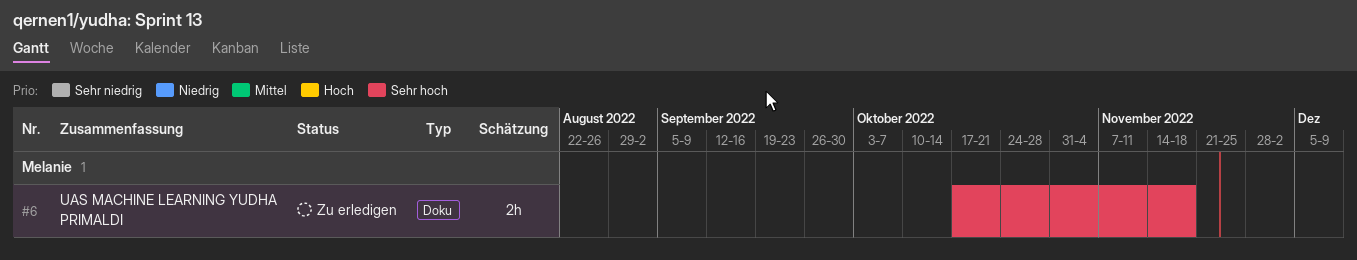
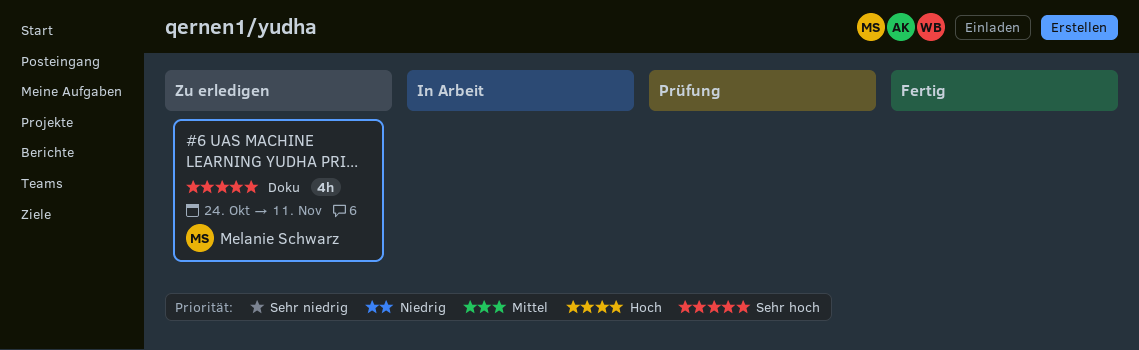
#6, estimate: 2h -> 4h
#6, start: Oct 17 -> Oct 24
#6, due: Nov 18 -> Nov 11

